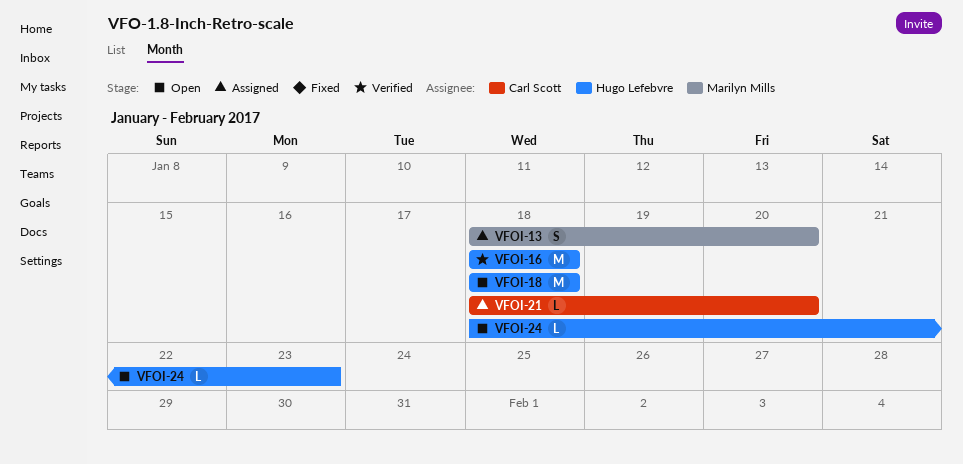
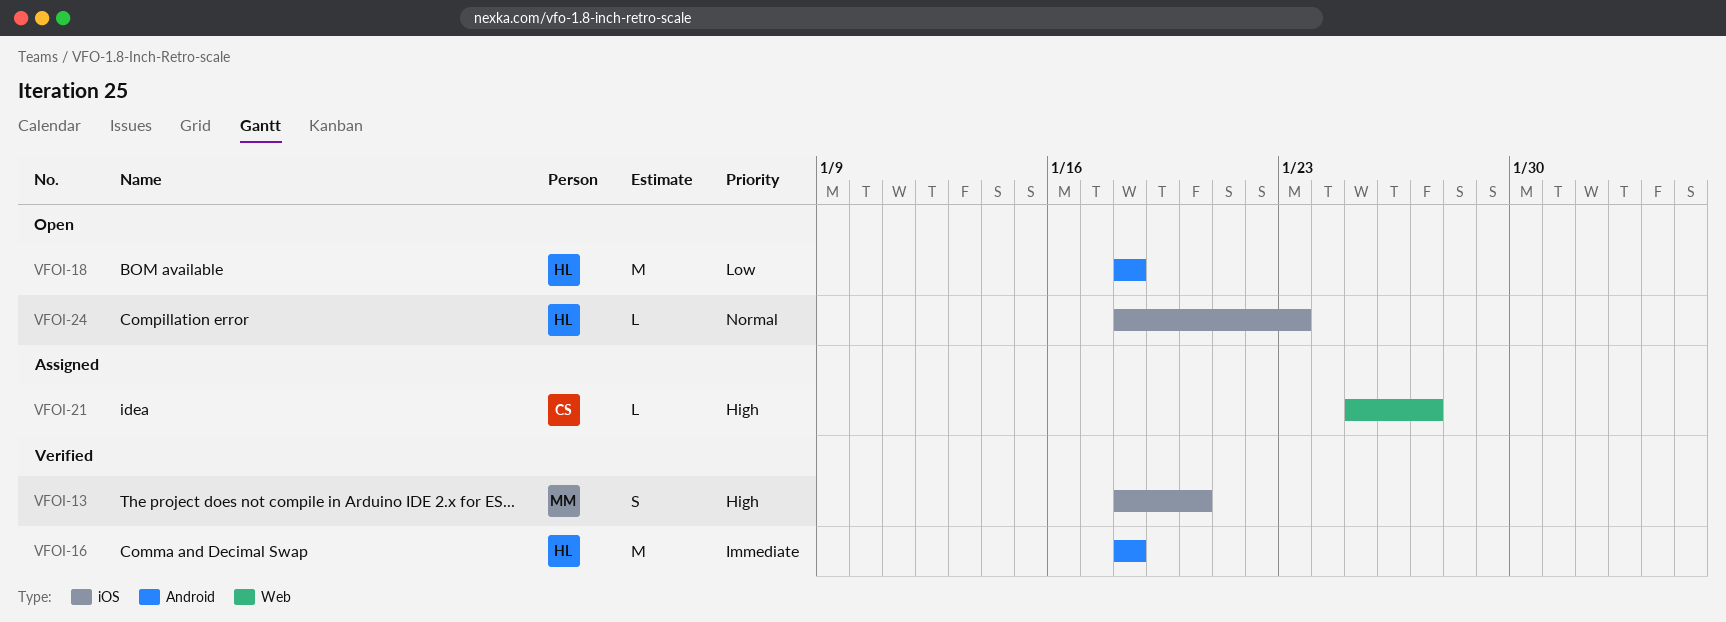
VFOI-13, status: Assigned -> Verified
VFOI-21, start: Jan 18 -> Jan 25
VFOI-21, due: Jan 20 -> Jan 27

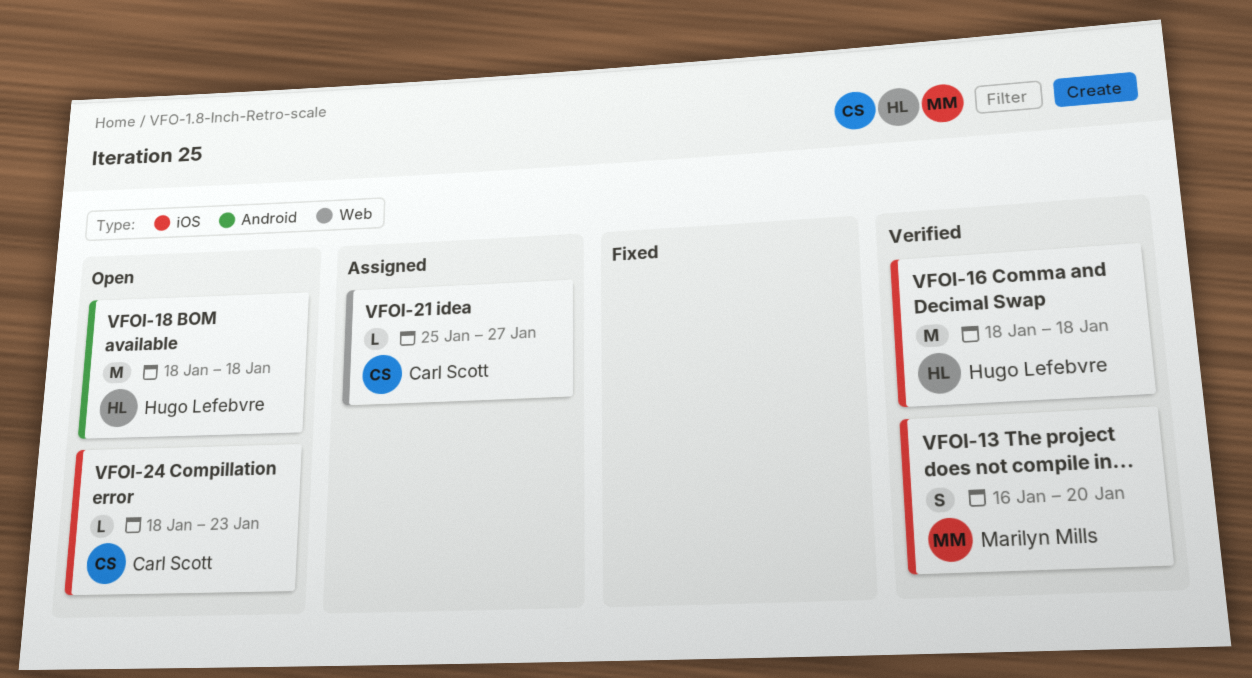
VFOI-13, start: Jan 18 -> Jan 16
VFOI-16, label: Android -> iOS
VFOI-24, owner: Hugo Lefebvre -> Carl Scott

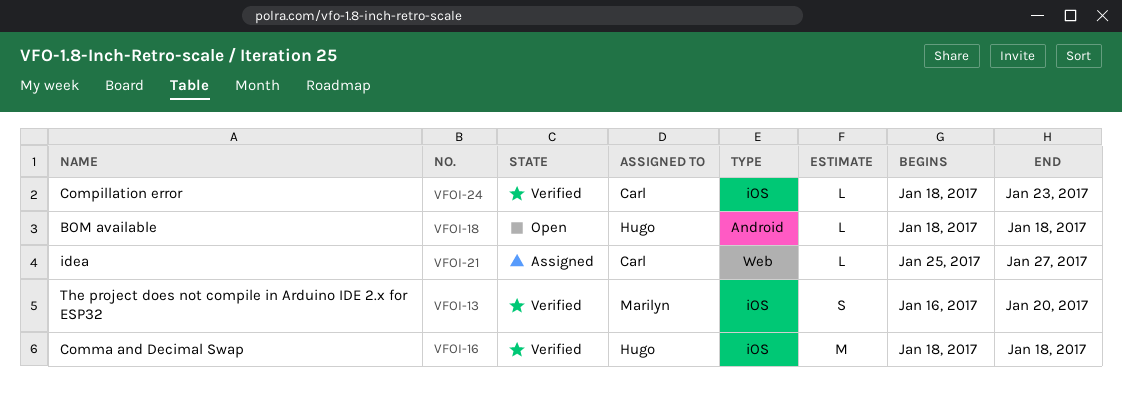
VFOI-18, estimate: M -> L
VFOI-24, status: Open -> Verified

